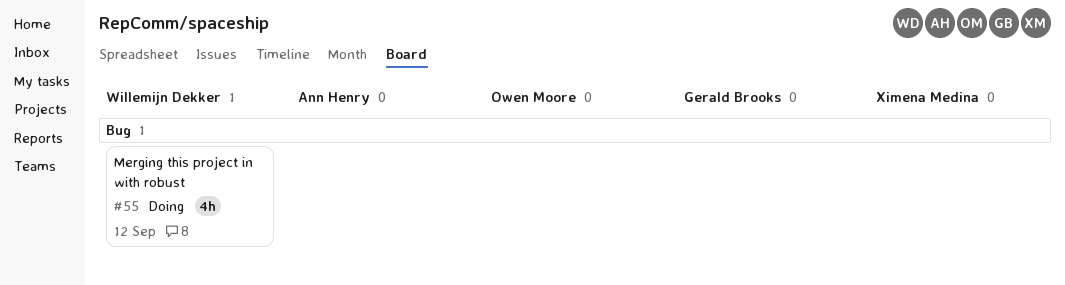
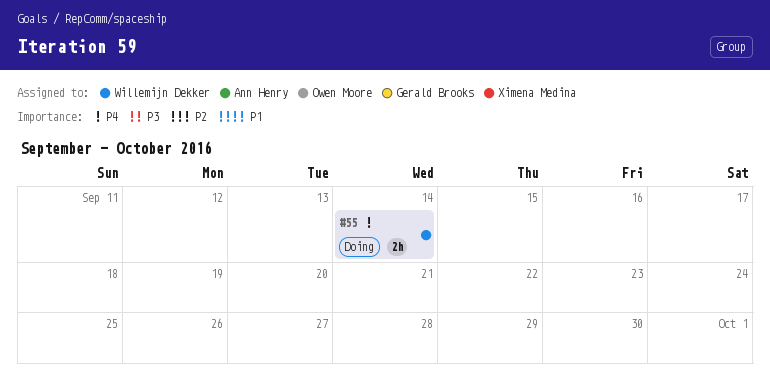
#55, estimate: 4h -> 2h
#55, due: Sep 12 -> Sep 14

